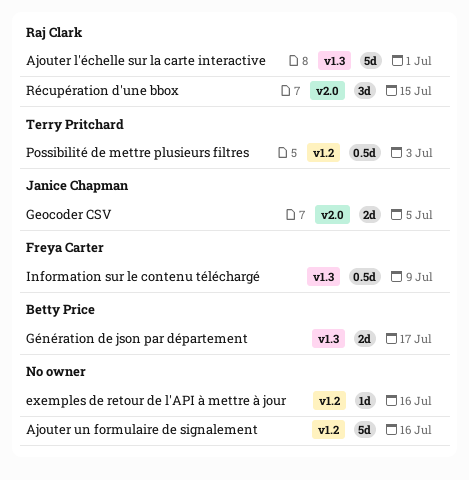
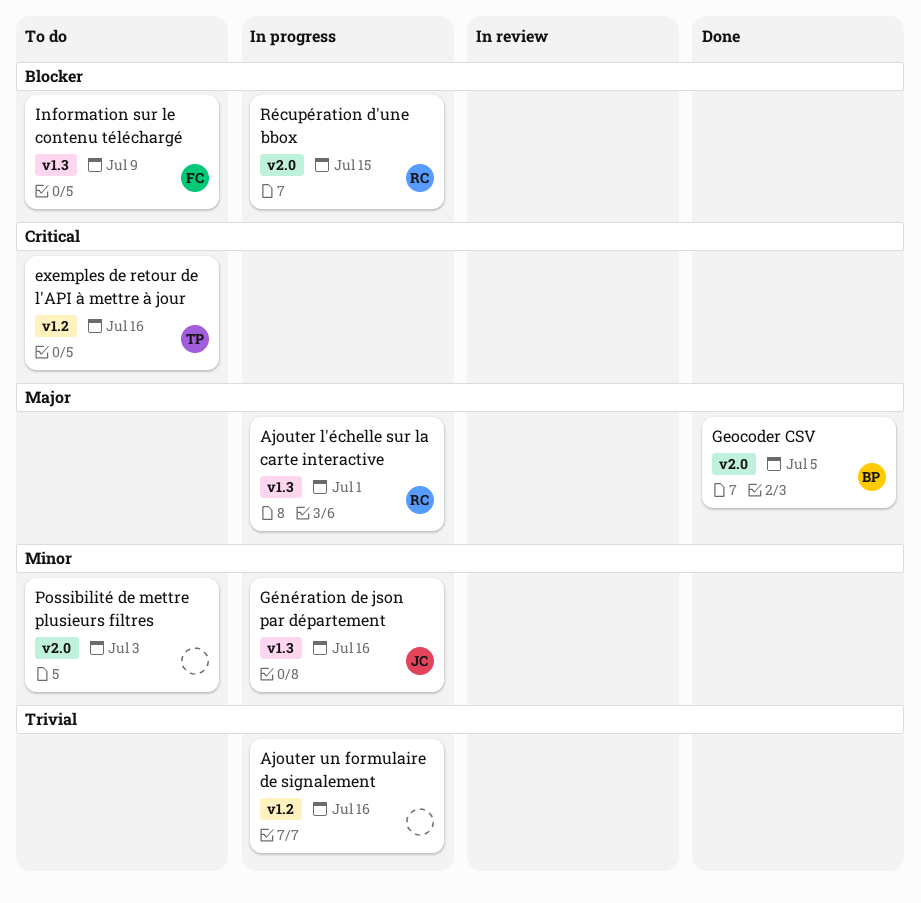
exemples de retour de l'API à mettre à jour, owner: none -> Terry Pritchard
Geocoder CSV, owner: Janice Chapman -> Betty Price
Génération de json par département, owner: Betty Price -> Janice Chapman
Génération de json par département, due: Jul 17 -> Jul 16
Possibilité de mettre plusieurs filtres, owner: Terry Pritchard -> none
Possibilité de mettre plusieurs filtres, label: v1.2 -> v2.0

